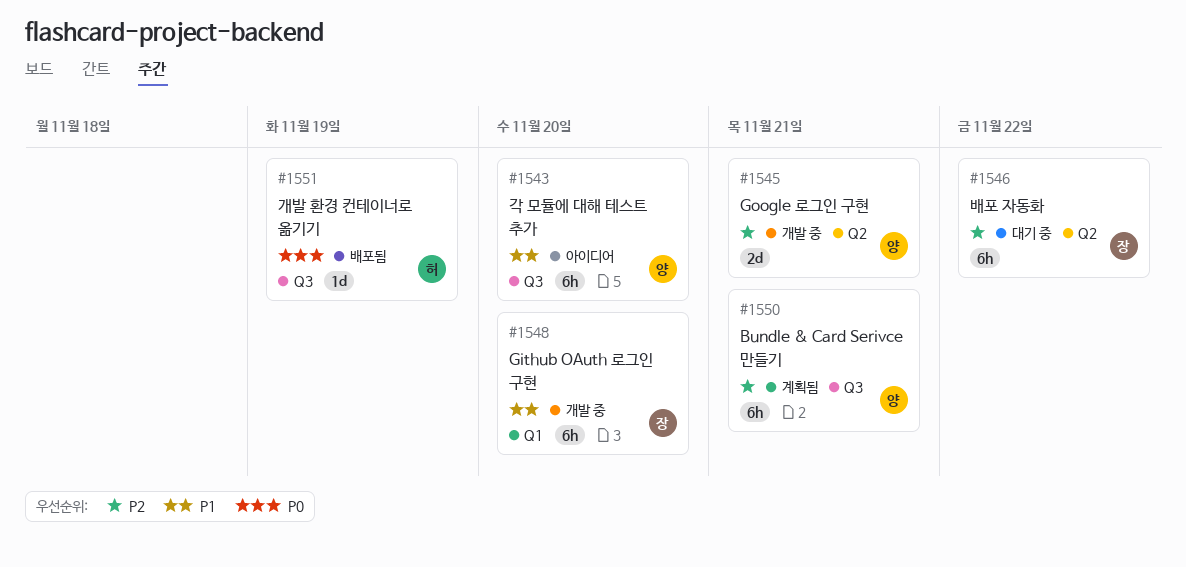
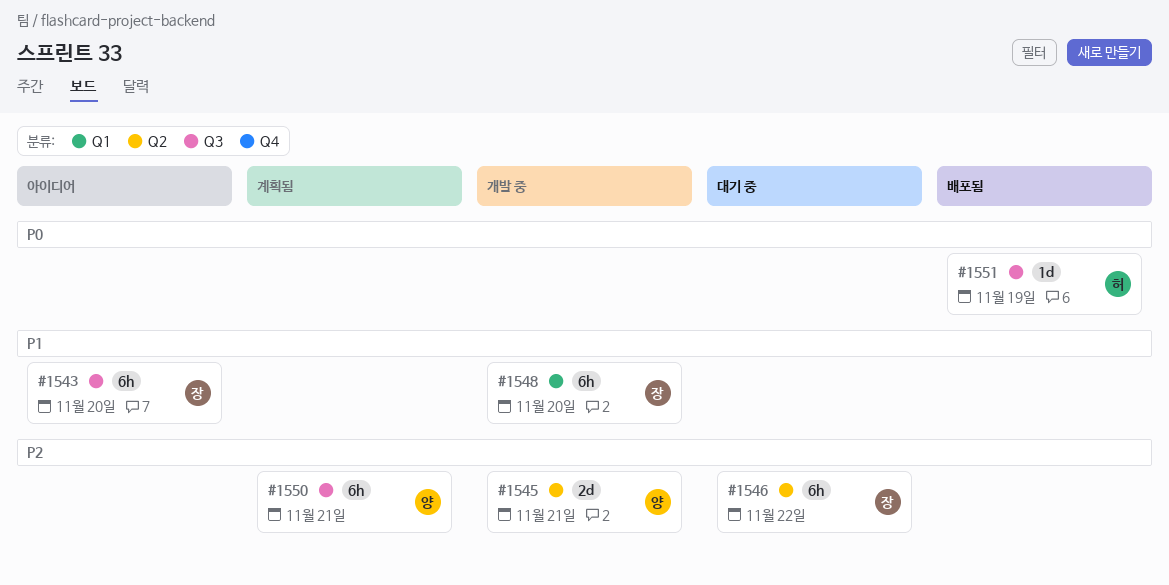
#1543, owner: 양 -> 장

